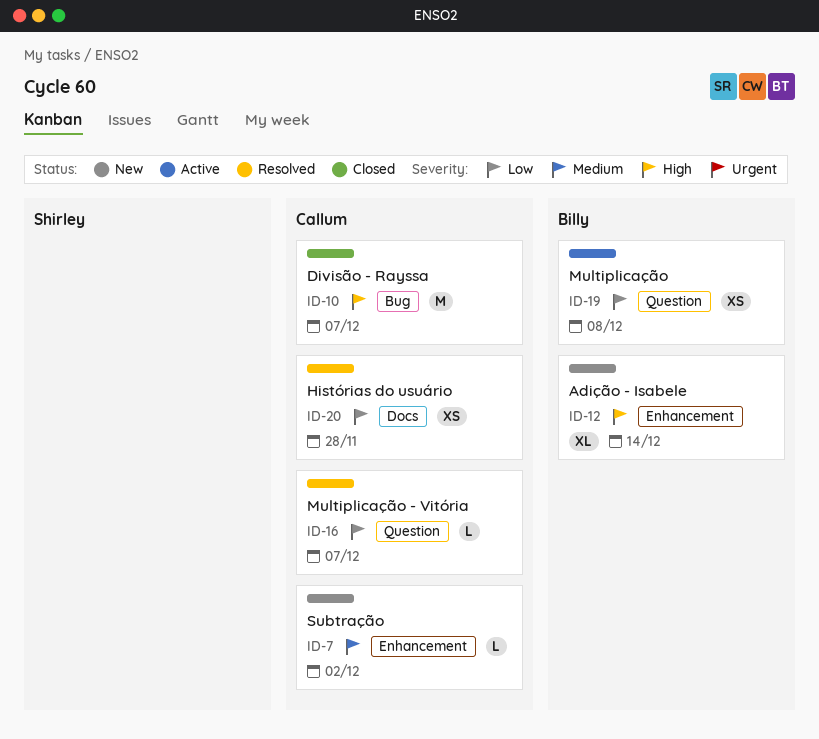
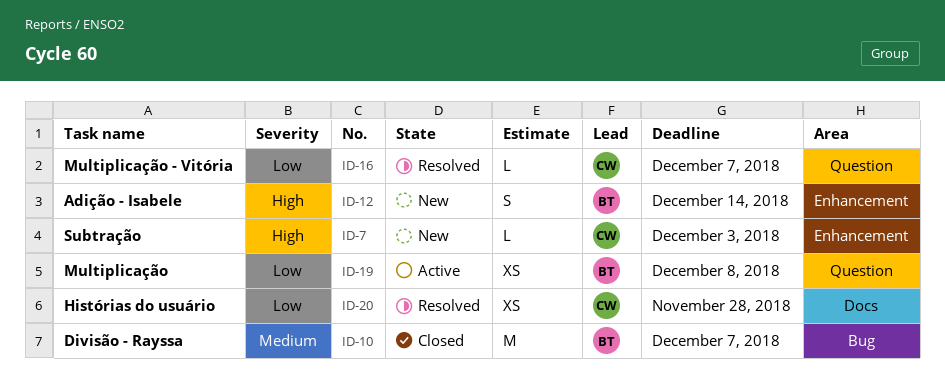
ID-7, priority: Medium -> High
ID-7, due: Dec 2 -> Dec 3
ID-10, owner: Callum -> Billy
ID-10, priority: High -> Medium
ID-12, estimate: XL -> S

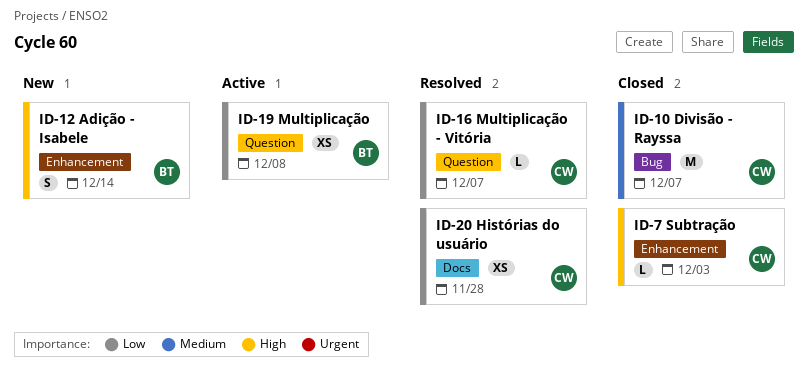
ID-7, status: New -> Closed
ID-10, owner: BT -> CW

